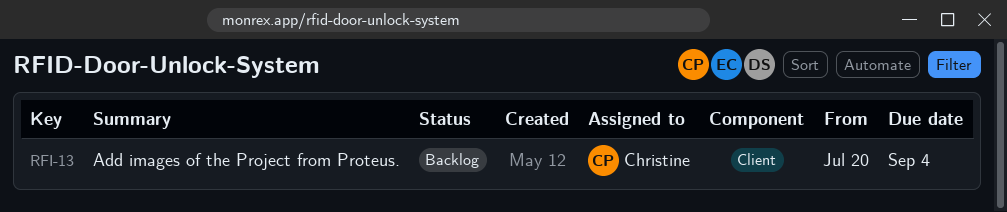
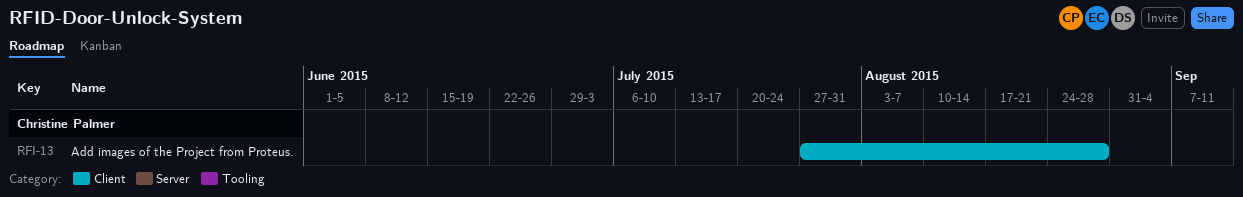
RFI-13, start: Jul 20 -> Jul 27
RFI-13, due: Sep 4 -> Aug 28

